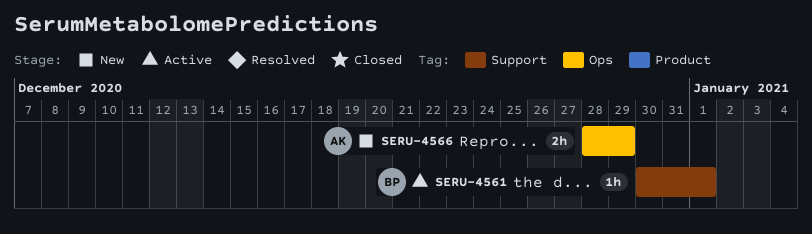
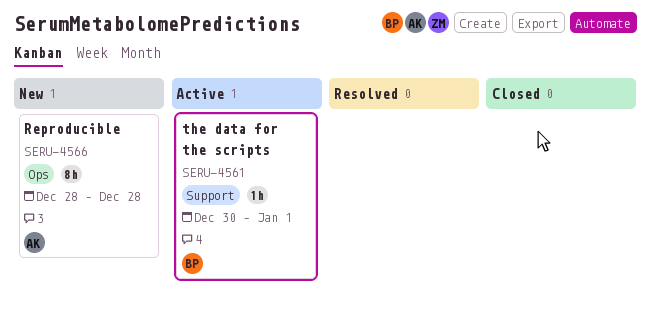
SERU-4566, estimate: 2h -> 8h
SERU-4566, due: Dec 29 -> Dec 28

